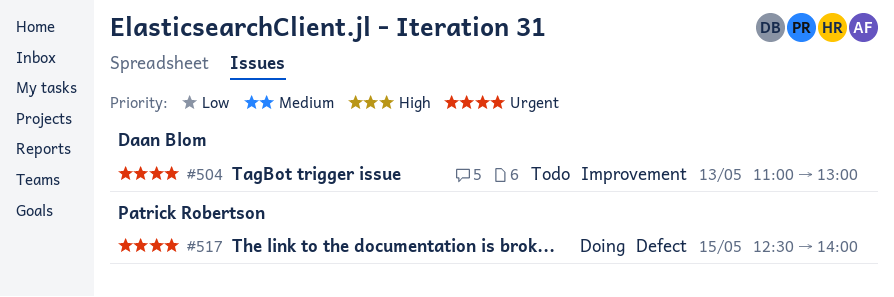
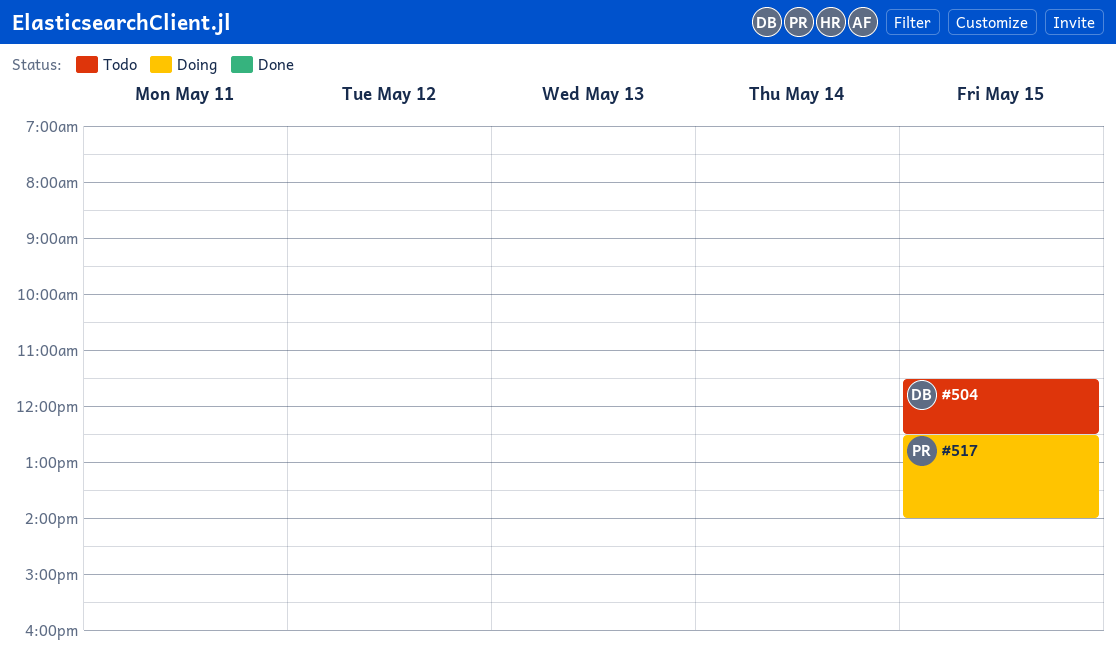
#504, day: May 13 -> May 15
#504, begins: 11:00 -> 11:30
#504, ends: 13:00 -> 12:30

